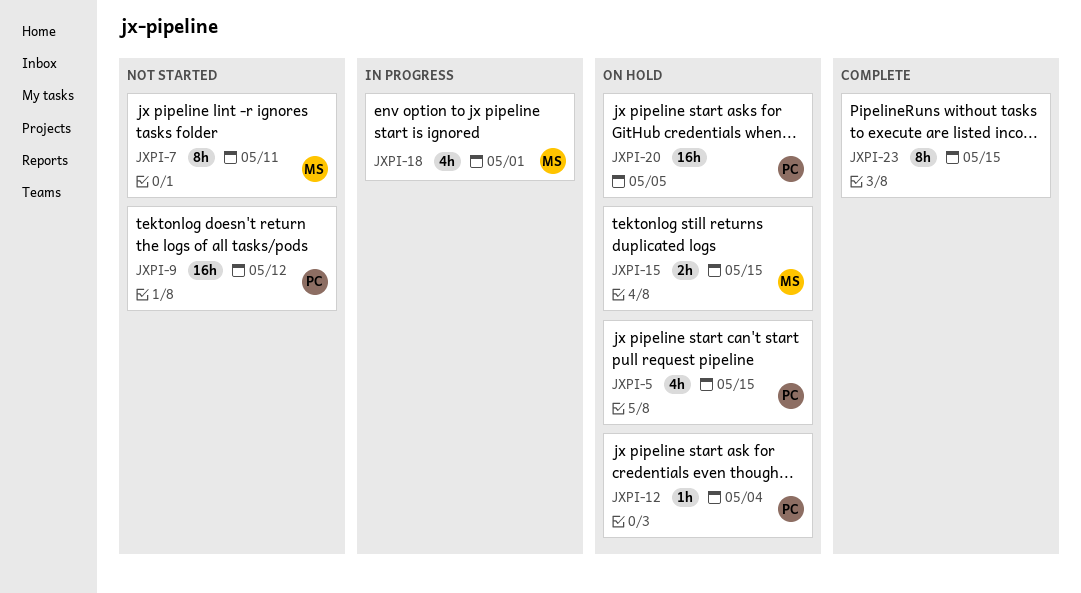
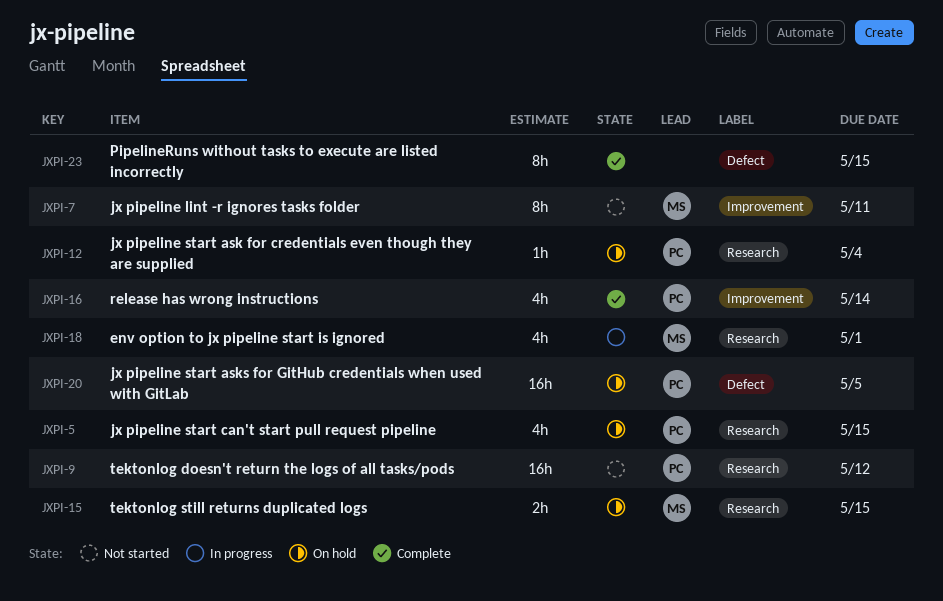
JXPI-16: none -> present

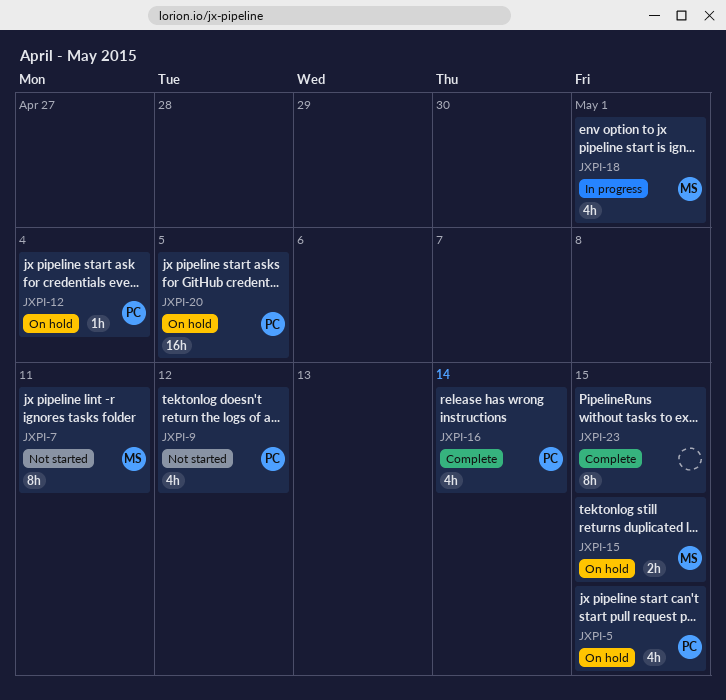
JXPI-9, estimate: 16h -> 4h

